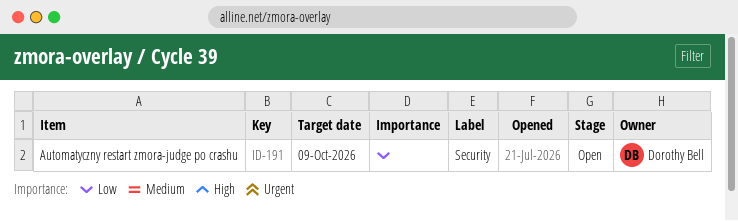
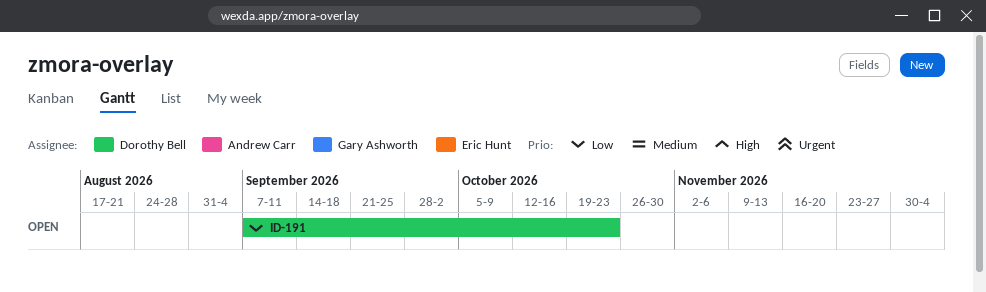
ID-191, due: Oct 9 -> Oct 23

